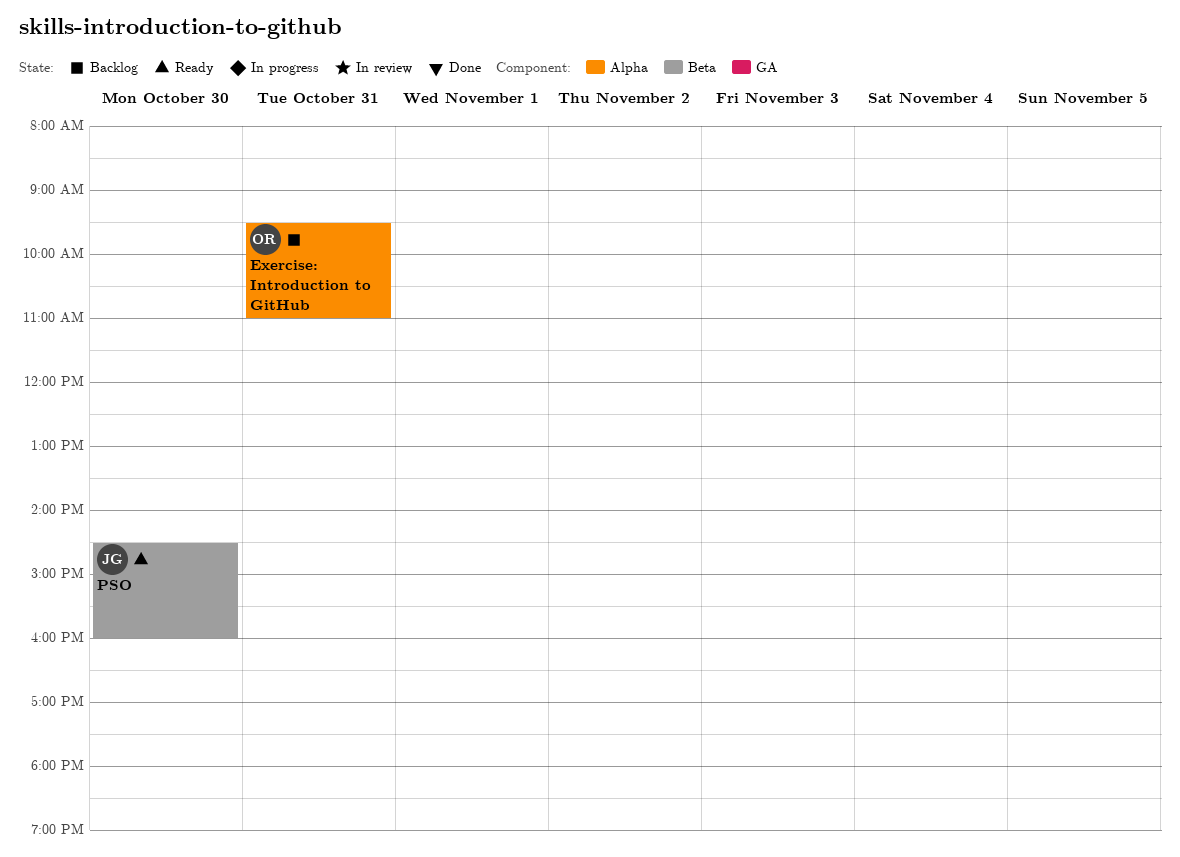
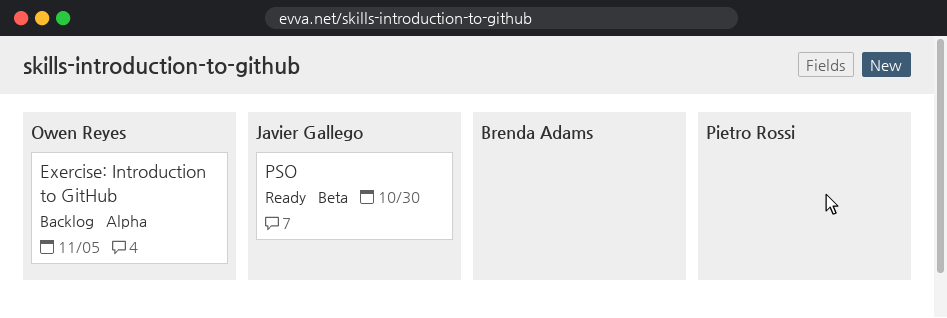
Exercise: Introduction to GitHub, day: Oct 31 -> Nov 5

